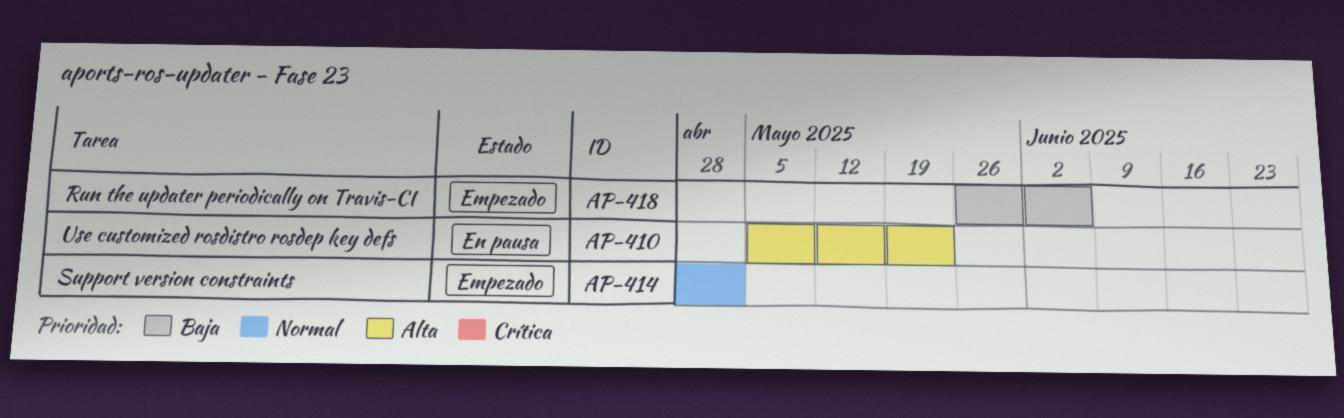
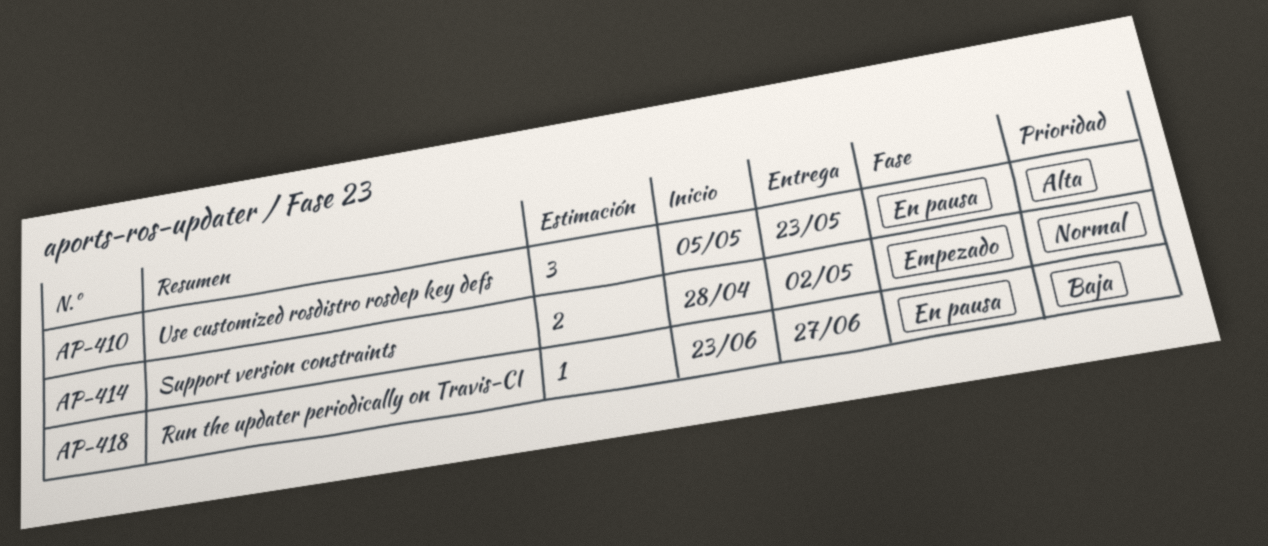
AP-418, status: Empezado -> En pausa
AP-418, start: May 26 -> Jun 23
AP-418, due: Jun 6 -> Jun 27

